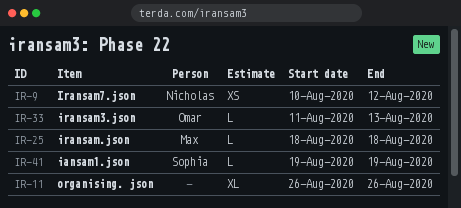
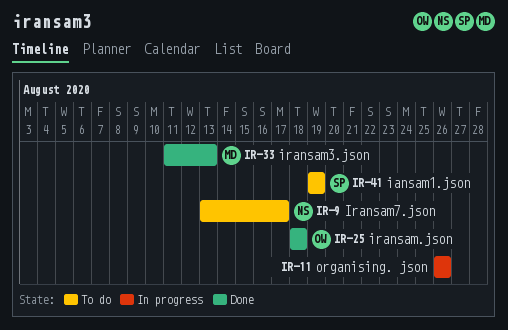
IR-9, start: Aug 10 -> Aug 13
IR-9, due: Aug 12 -> Aug 17
IR-25, owner: Max -> Omar
IR-33, owner: Omar -> Max

